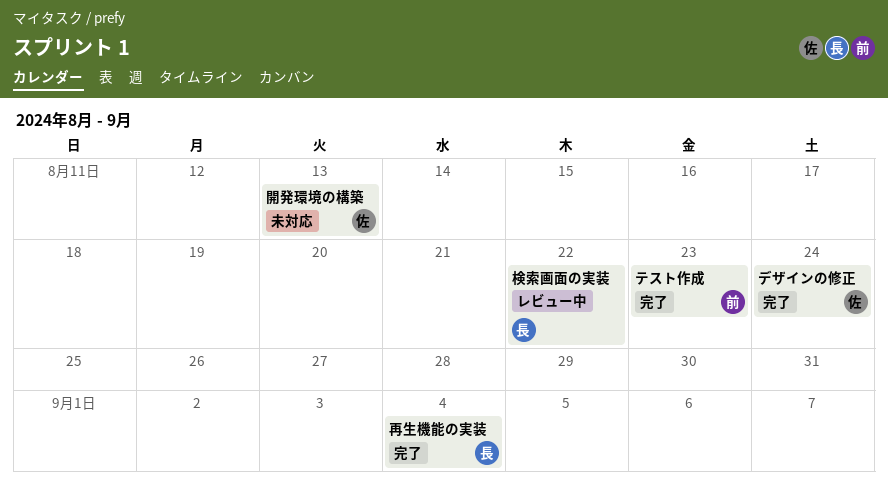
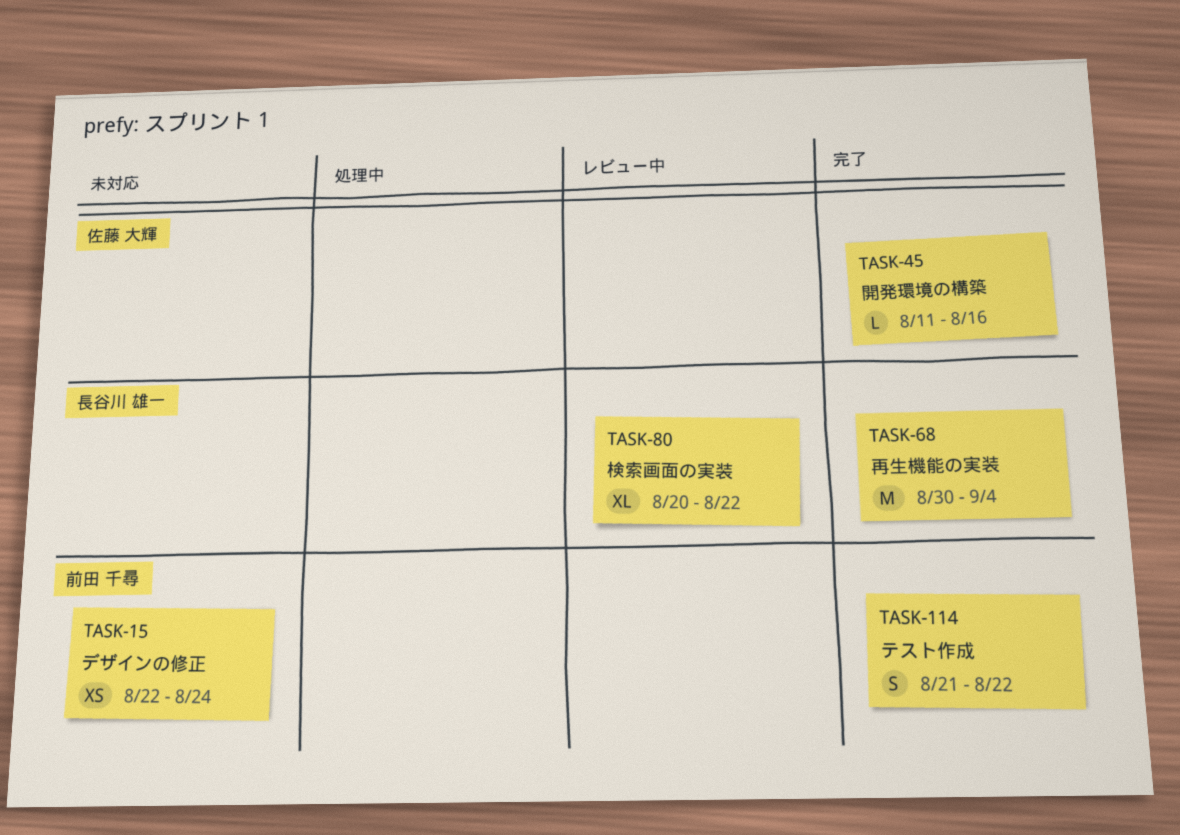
テスト作成, due: Aug 23 -> Aug 22
デザインの修正, status: 完了 -> 未対応
デザインの修正, owner: 佐藤 大輝 -> 前田 千尋
開発環境の構築, status: 未対応 -> 完了
開発環境の構築, due: Aug 13 -> Aug 16

